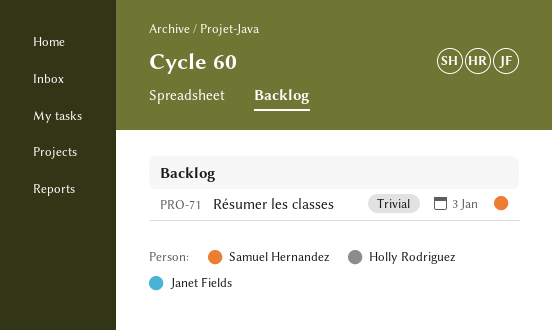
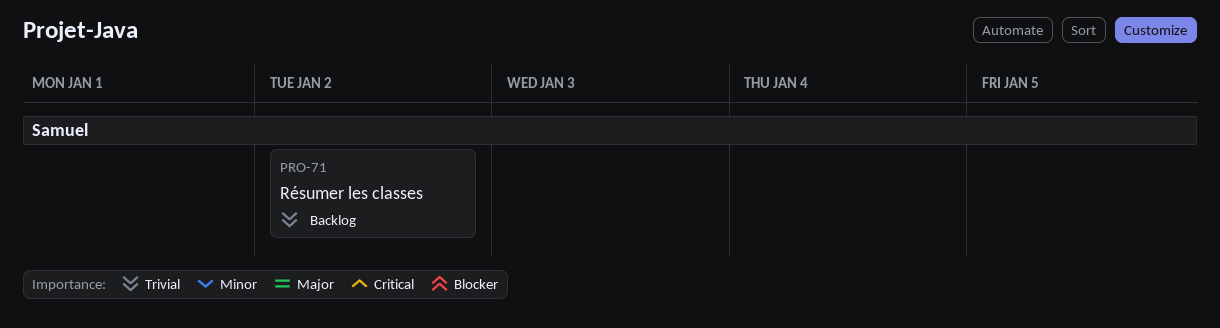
PRO-71, due: Jan 3 -> Jan 2

